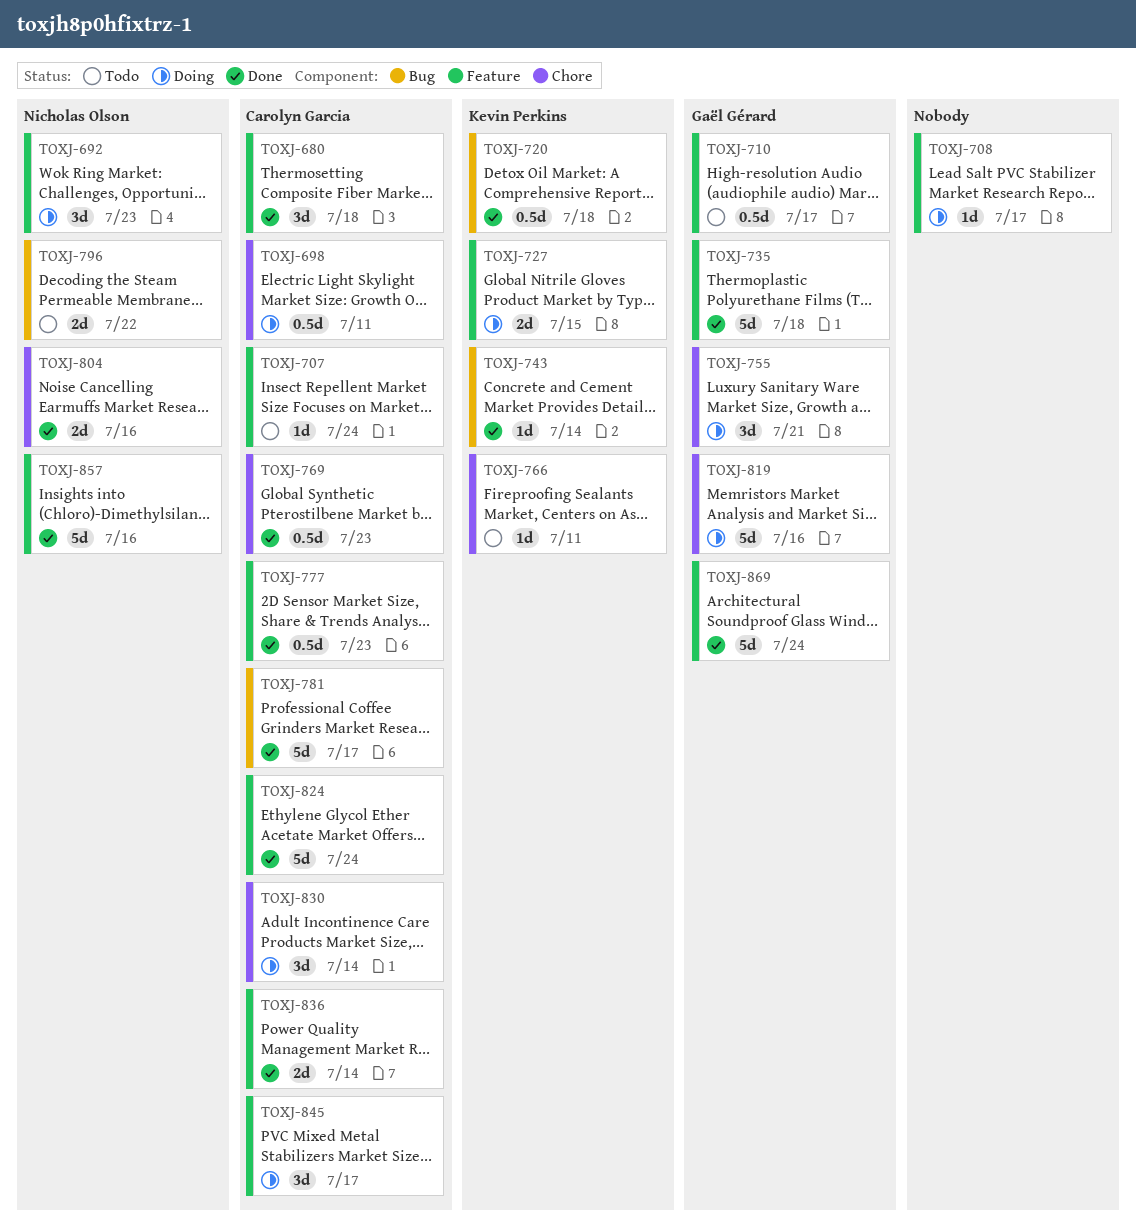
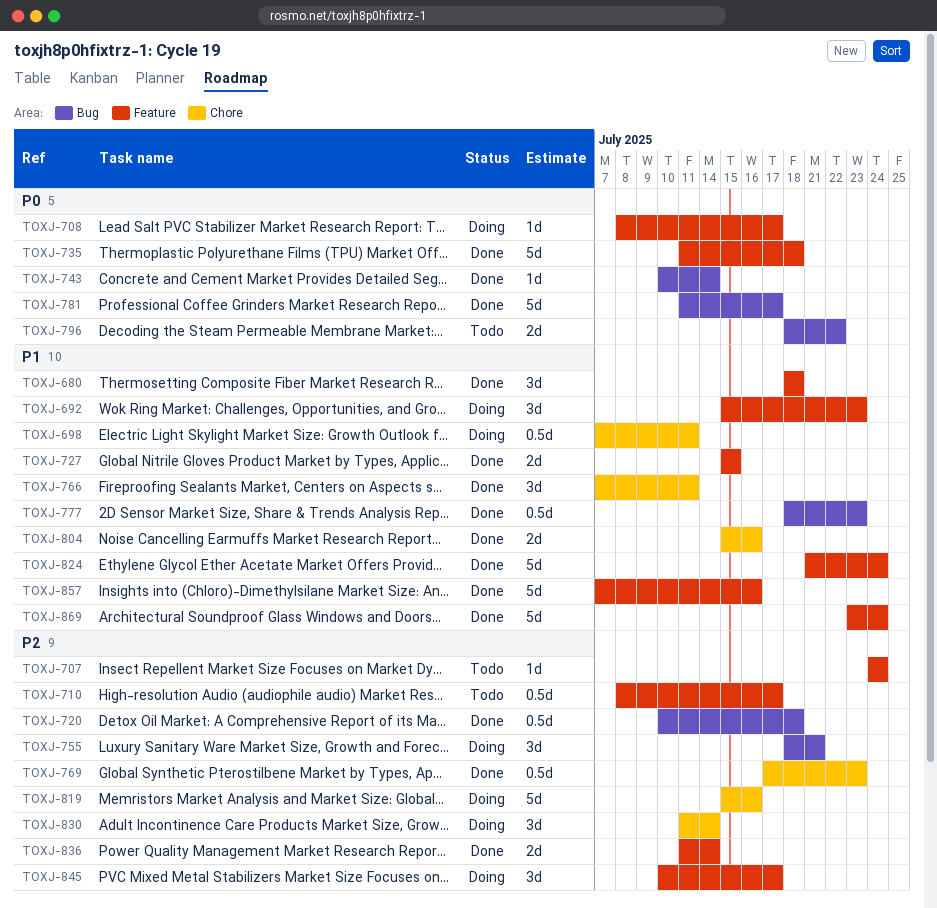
TOXJ-727, status: Doing -> Done
TOXJ-755, label: Chore -> Bug
TOXJ-766, status: Todo -> Done
TOXJ-766, estimate: 1d -> 3d
TOXJ-777, label: Feature -> Bug

